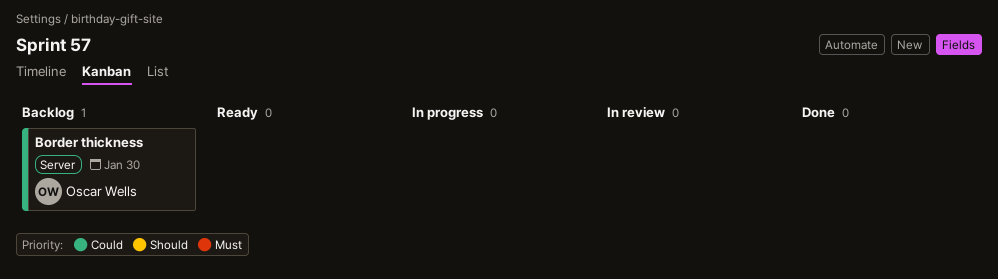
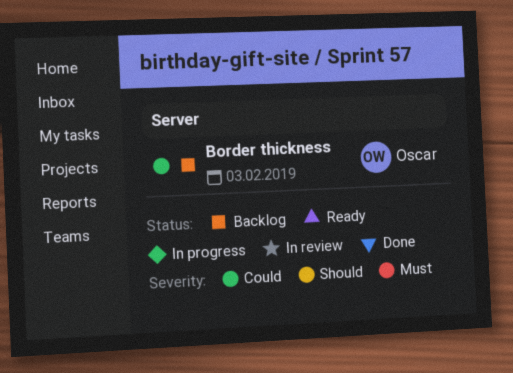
Border thickness, due: Jan 30 -> Feb 3

